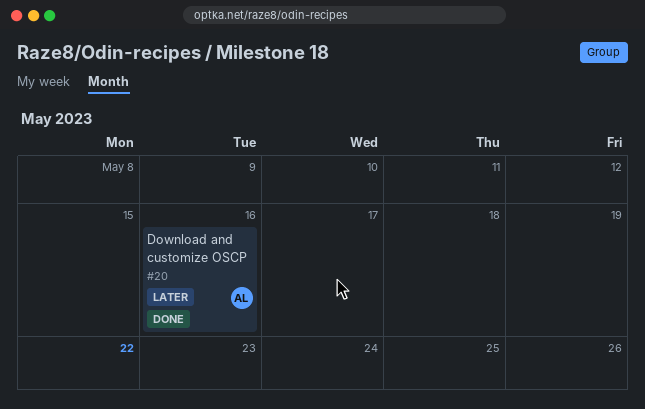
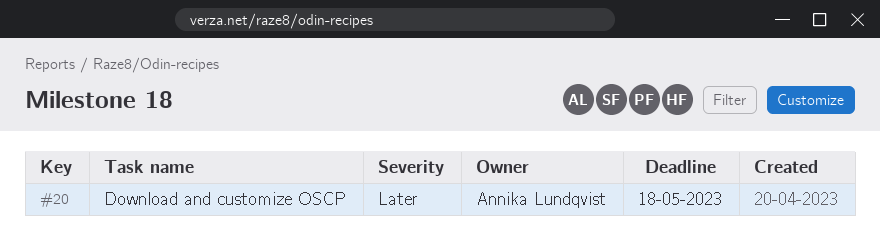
#20, due: May 16 -> May 18

